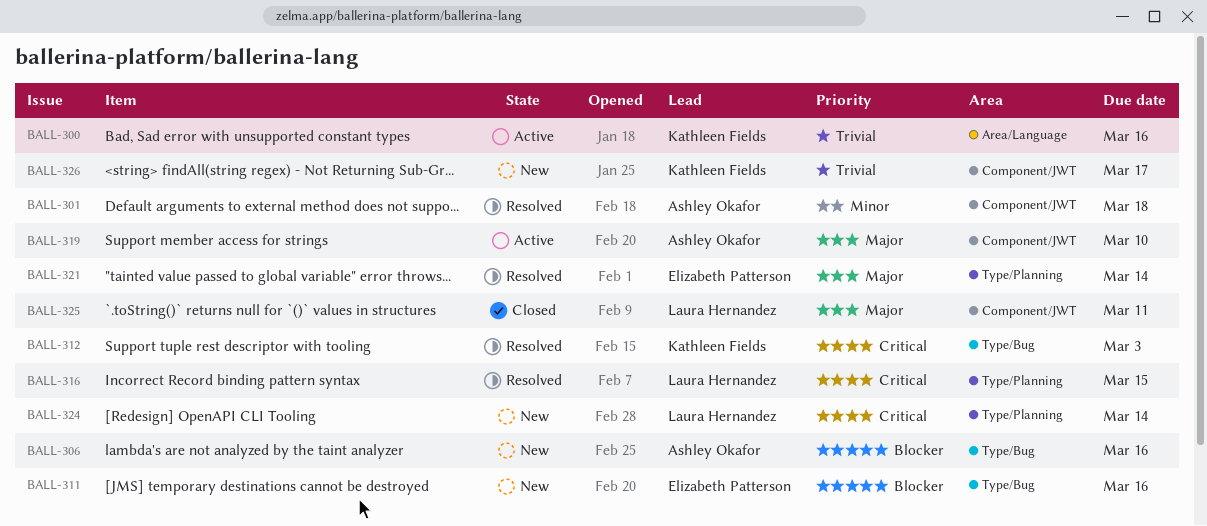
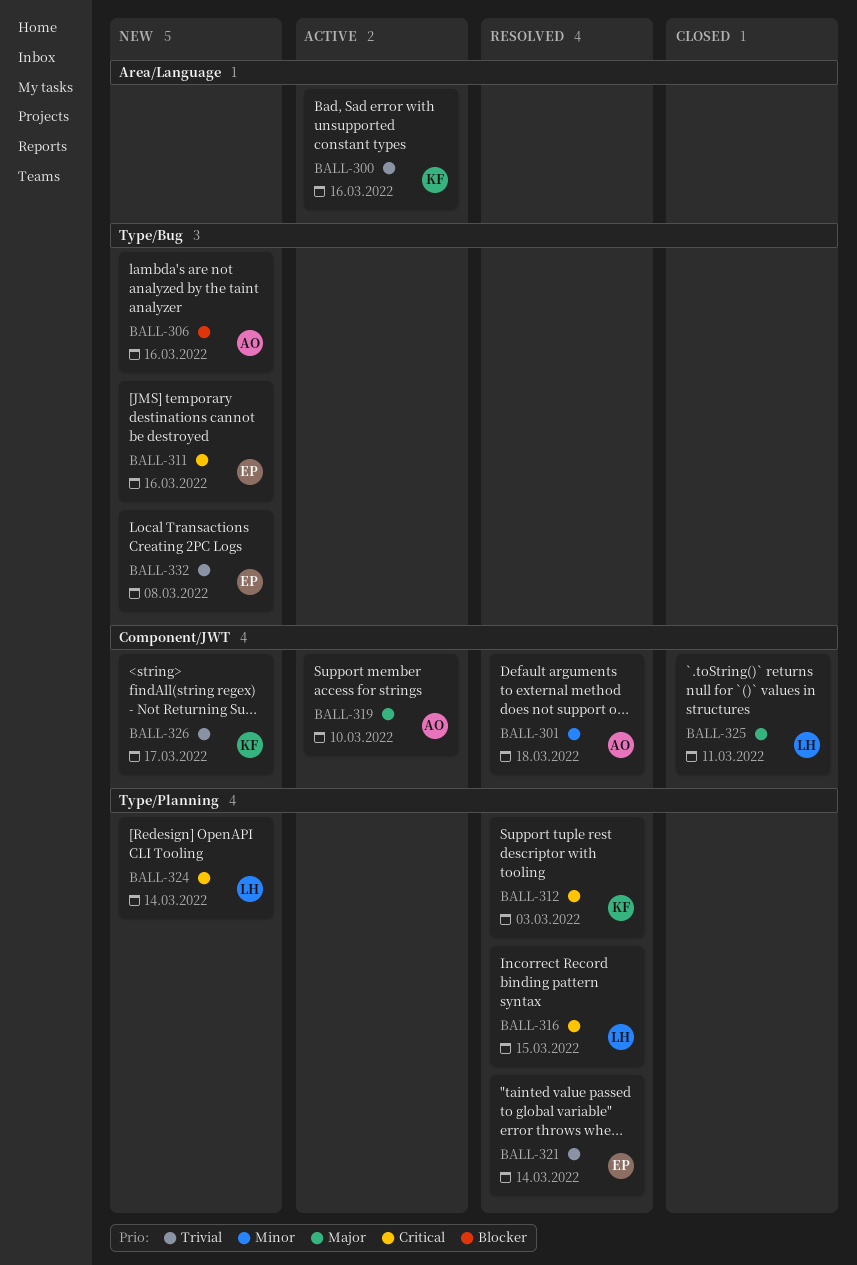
BALL-311, priority: Blocker -> Critical
BALL-312, label: Type/Bug -> Type/Planning
BALL-321, priority: Major -> Trivial
BALL-332: none -> present

